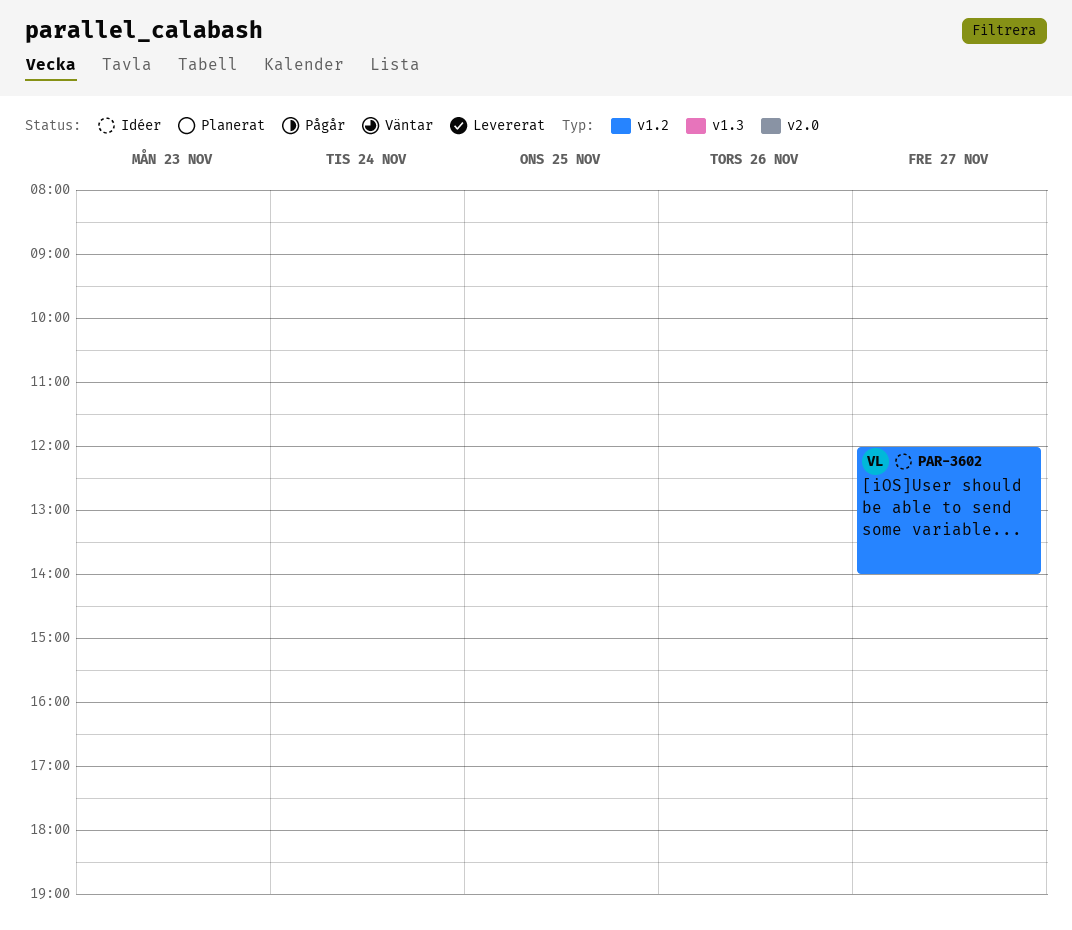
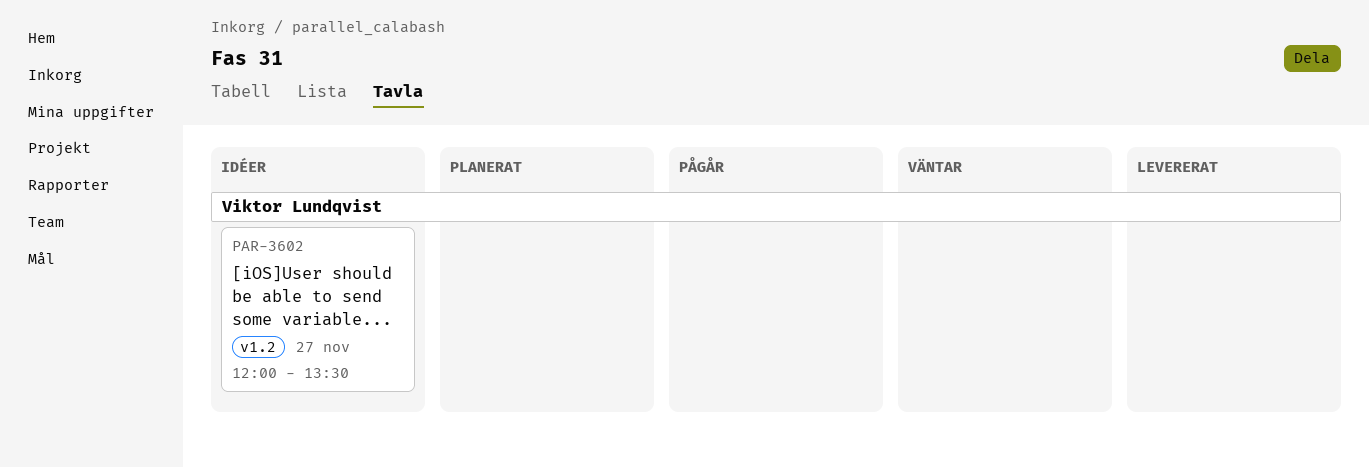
PAR-3602, ends: 14:00 -> 13:30

